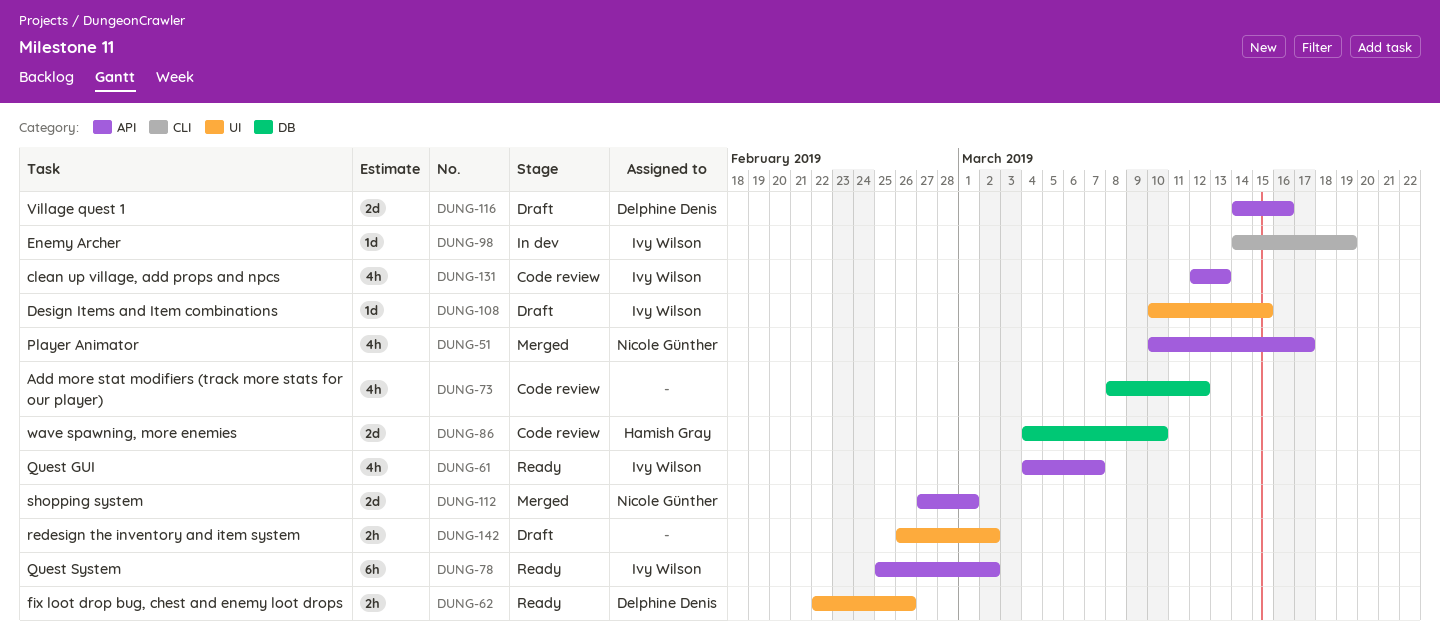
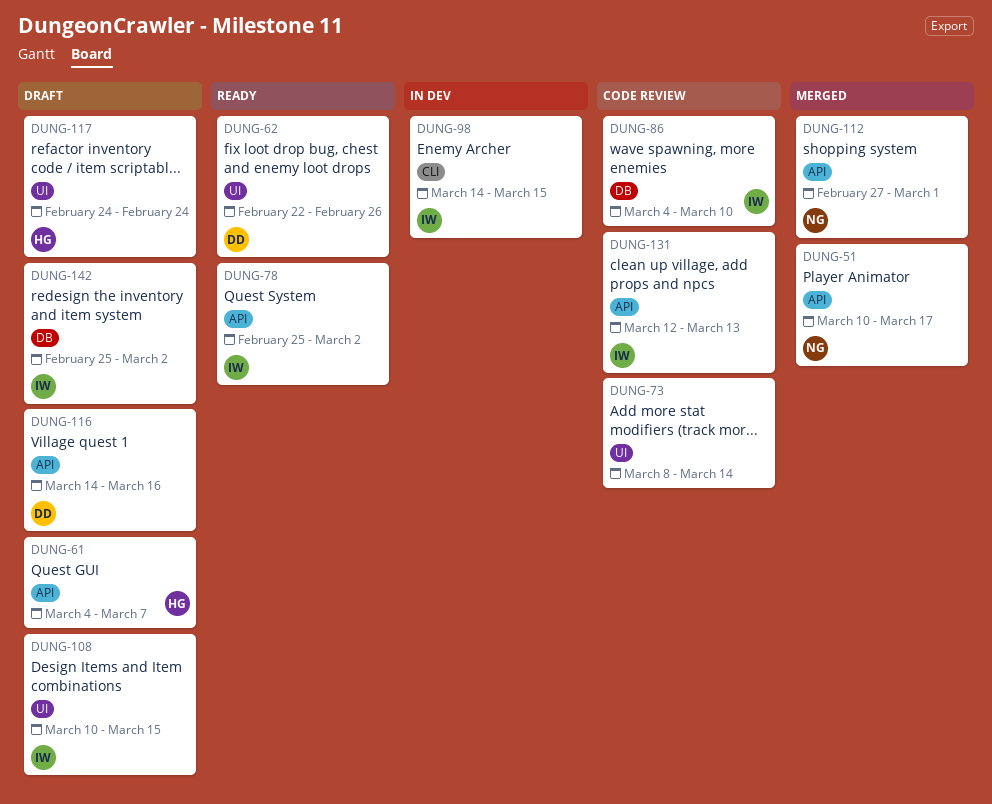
DUNG-61, status: Ready -> Draft
DUNG-61, owner: Ivy Wilson -> Hamish Gray
DUNG-73, label: DB -> UI
DUNG-73, due: Mar 12 -> Mar 14
DUNG-86, owner: Hamish Gray -> Ivy Wilson
DUNG-98, due: Mar 19 -> Mar 15
DUNG-117: none -> present
DUNG-142, owner: none -> Ivy Wilson
DUNG-142, label: UI -> DB
DUNG-142, start: Feb 26 -> Feb 25

